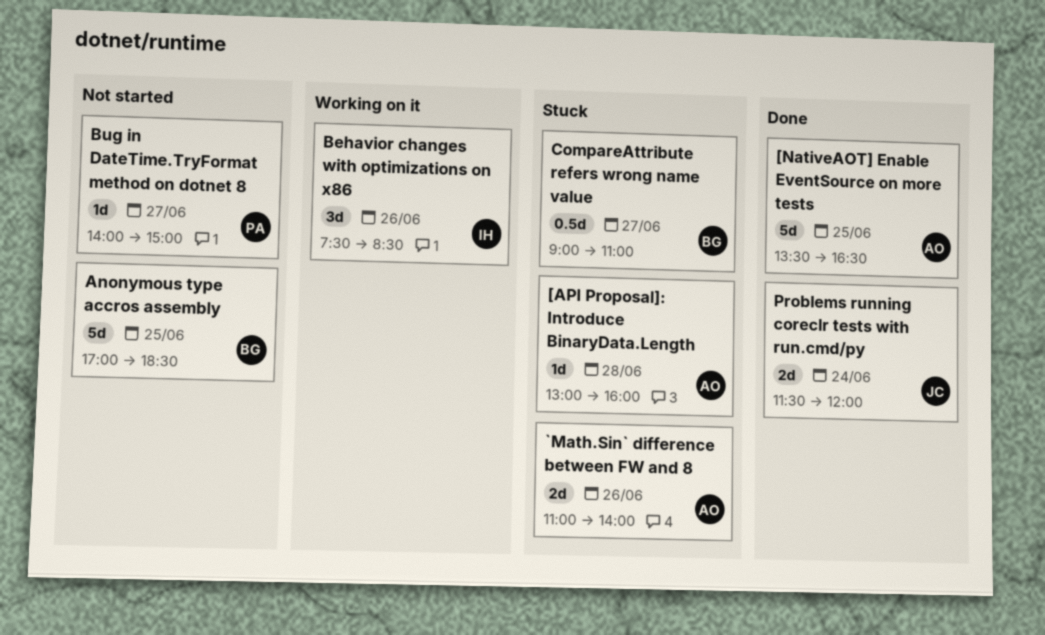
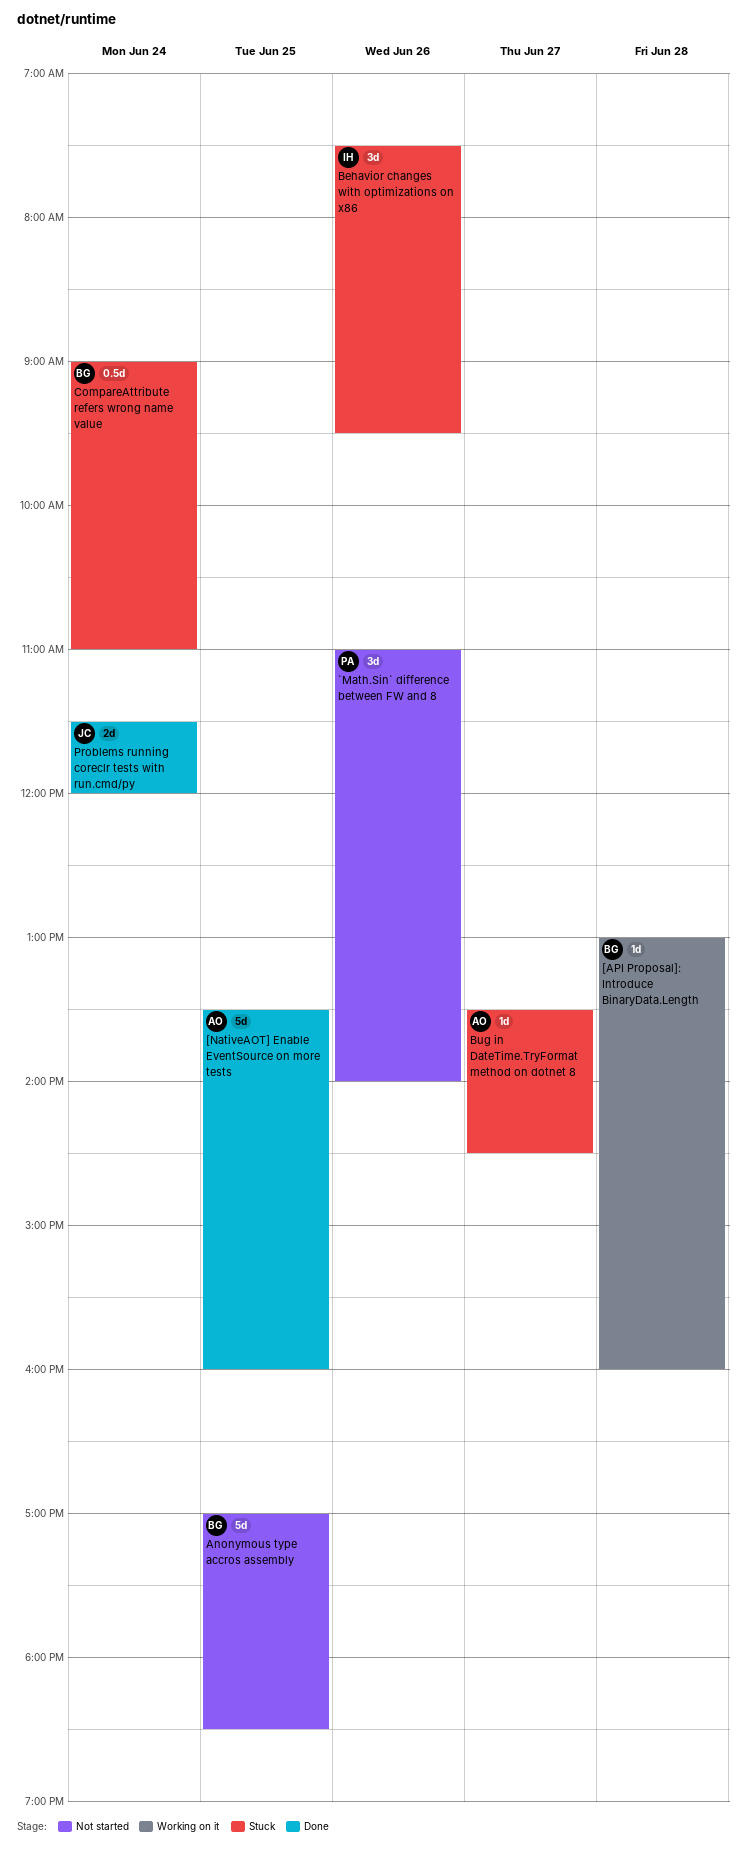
[API Proposal]: Introduce BinaryData.Length, status: Stuck -> Working on it
[API Proposal]: Introduce BinaryData.Length, owner: AO -> BG
[NativeAOT] Enable EventSource on more tests, ends: 16:30 -> 16:00
`Math.Sin` difference between FW and 8, status: Stuck -> Not started
`Math.Sin` difference between FW and 8, owner: AO -> PA
`Math.Sin` difference between FW and 8, estimate: 2d -> 3d
Behavior changes with optimizations on x86, status: Working on it -> Stuck
Behavior changes with optimizations on x86, ends: 08:30 -> 09:30
Bug in DateTime.TryFormat method on dotnet 8, status: Not started -> Stuck
Bug in DateTime.TryFormat method on dotnet 8, owner: PA -> AO
Bug in DateTime.TryFormat method on dotnet 8, begins: 14:00 -> 13:30
Bug in DateTime.TryFormat method on dotnet 8, ends: 15:00 -> 14:30
CompareAttribute refers wrong name value, day: Jun 27 -> Jun 24

